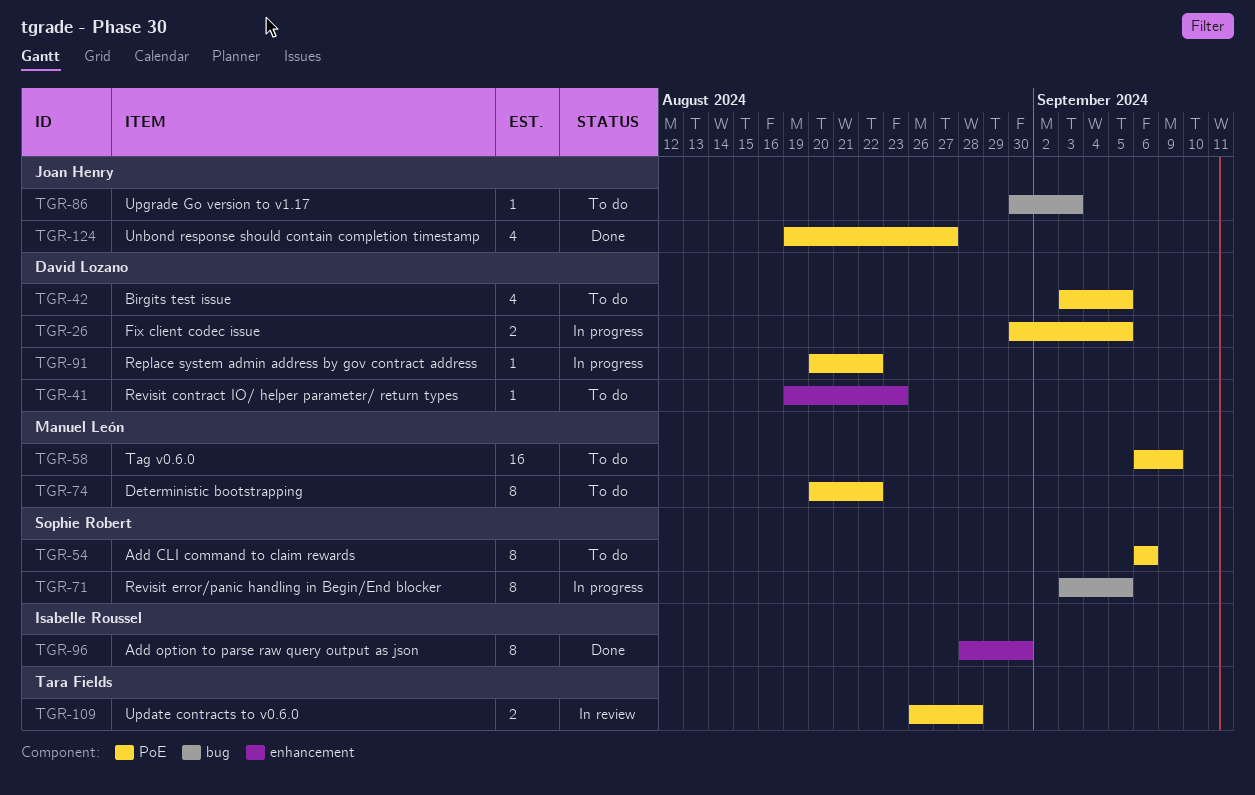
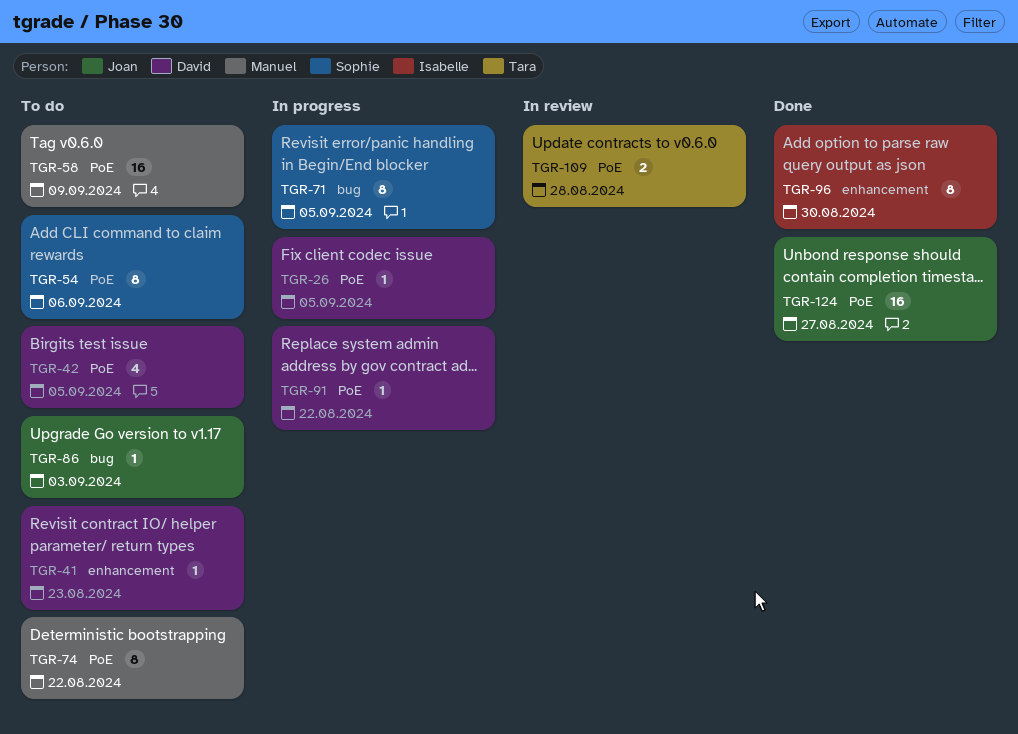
TGR-26, estimate: 2 -> 1
TGR-124, estimate: 4 -> 16

